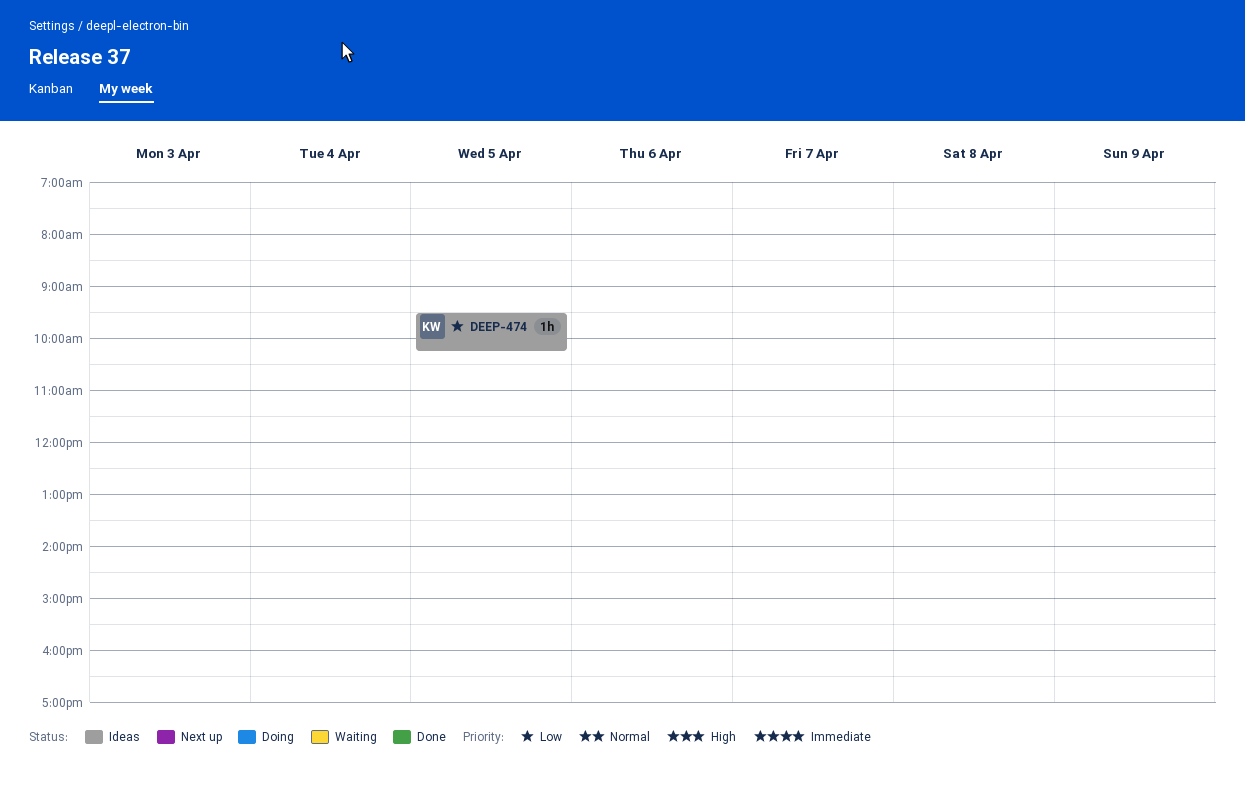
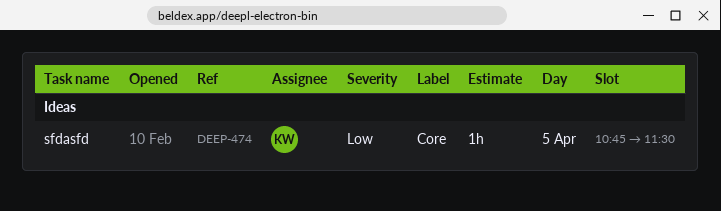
DEEP-474, begins: 09:30 -> 10:45
DEEP-474, ends: 10:15 -> 11:30

